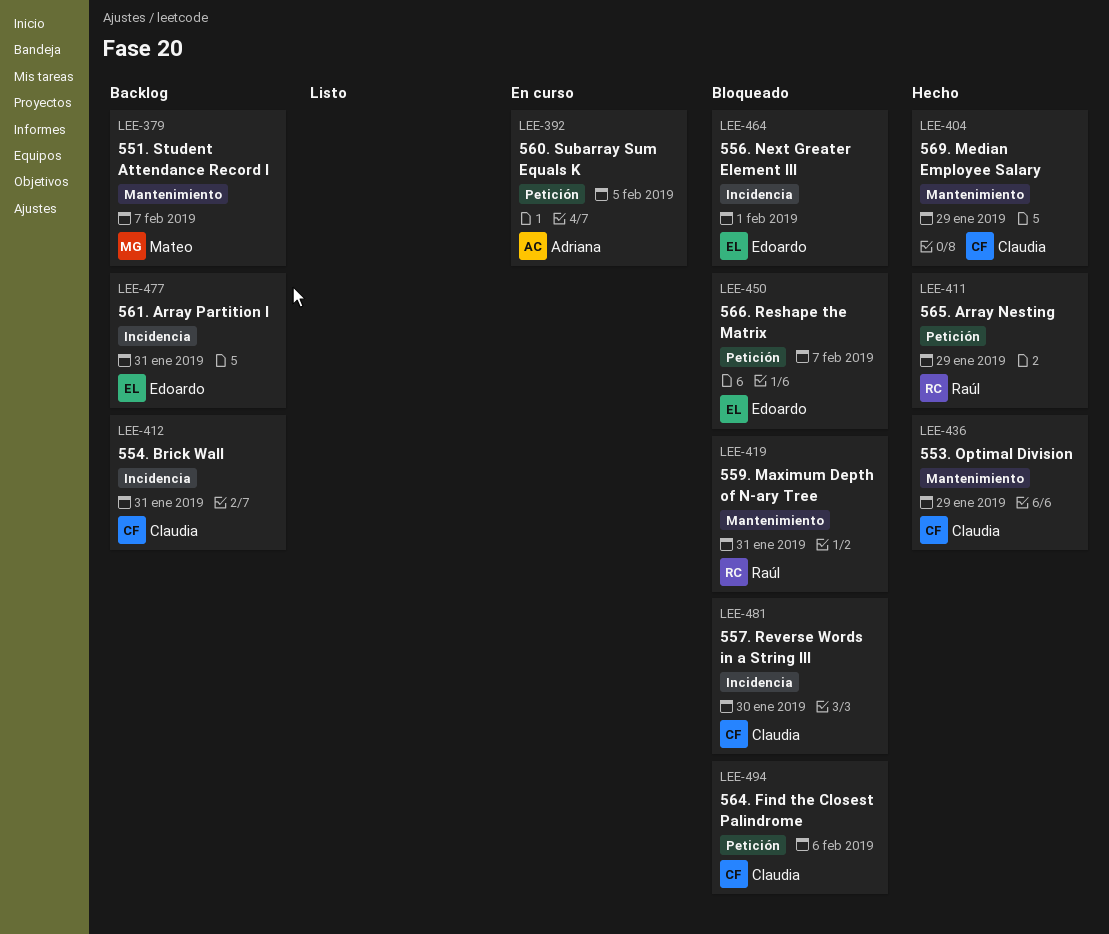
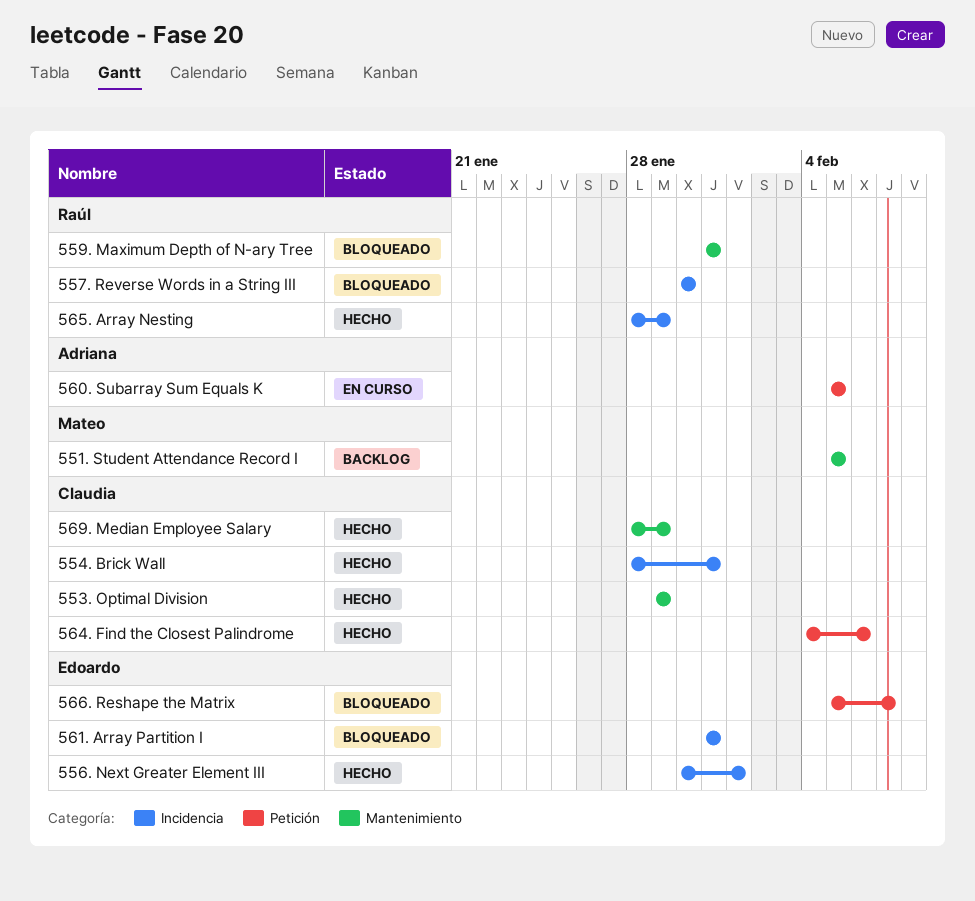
551. Student Attendance Record I, due: Feb 7 -> Feb 5
554. Brick Wall, status: Backlog -> Hecho
556. Next Greater Element III, status: Bloqueado -> Hecho
557. Reverse Words in a String III, owner: Claudia -> Raúl
561. Array Partition I, status: Backlog -> Bloqueado
564. Find the Closest Palindrome, status: Bloqueado -> Hecho
565. Array Nesting, label: Petición -> Incidencia

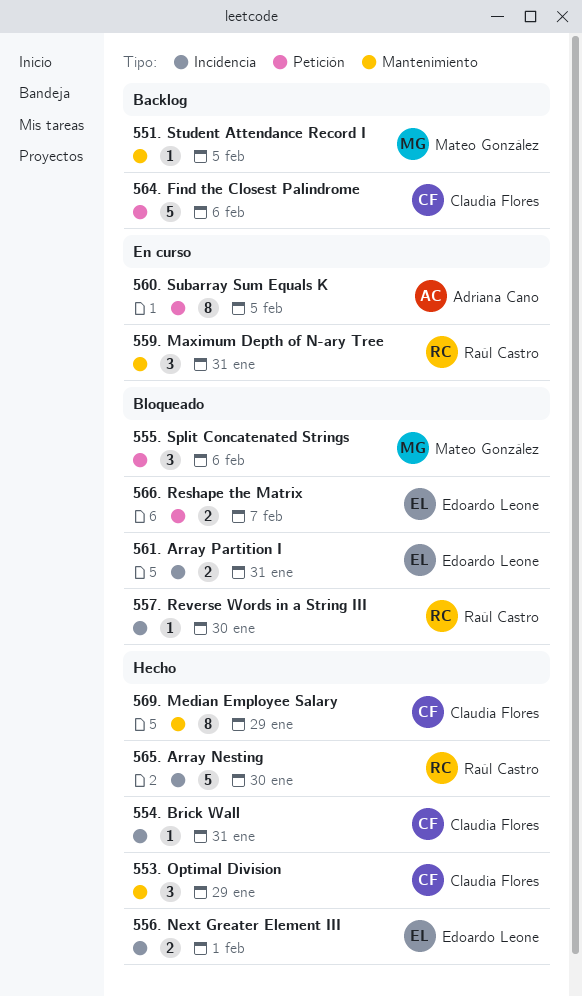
555. Split Concatenated Strings: none -> present
559. Maximum Depth of N-ary Tree, status: Bloqueado -> En curso
564. Find the Closest Palindrome, status: Hecho -> Backlog
565. Array Nesting, due: Jan 29 -> Jan 30

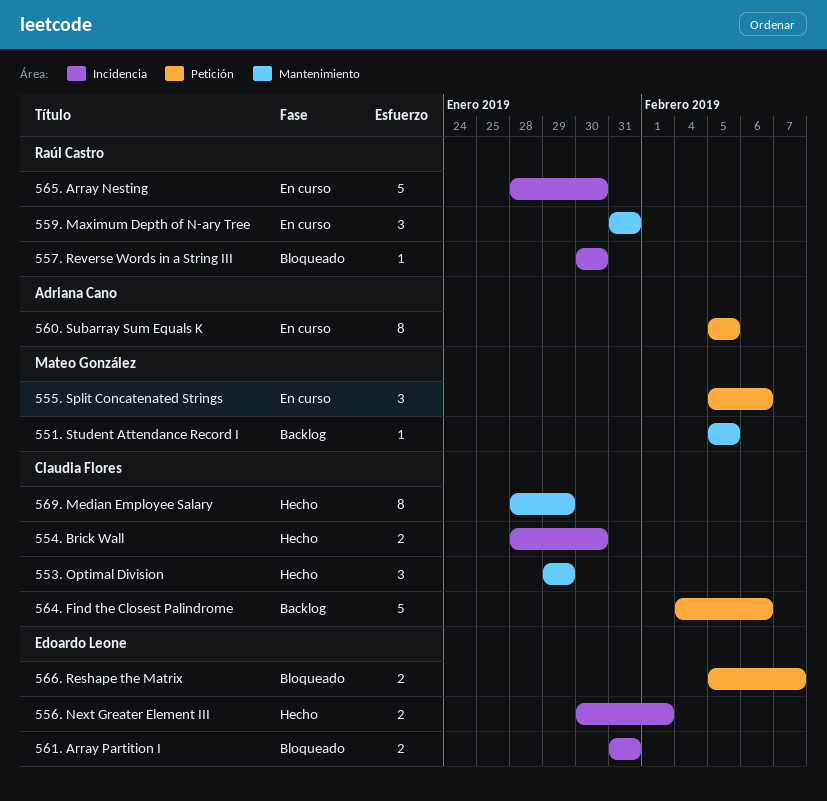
554. Brick Wall, estimate: 1 -> 2
554. Brick Wall, due: Jan 31 -> Jan 30
555. Split Concatenated Strings, status: Bloqueado -> En curso
565. Array Nesting, status: Hecho -> En curso

